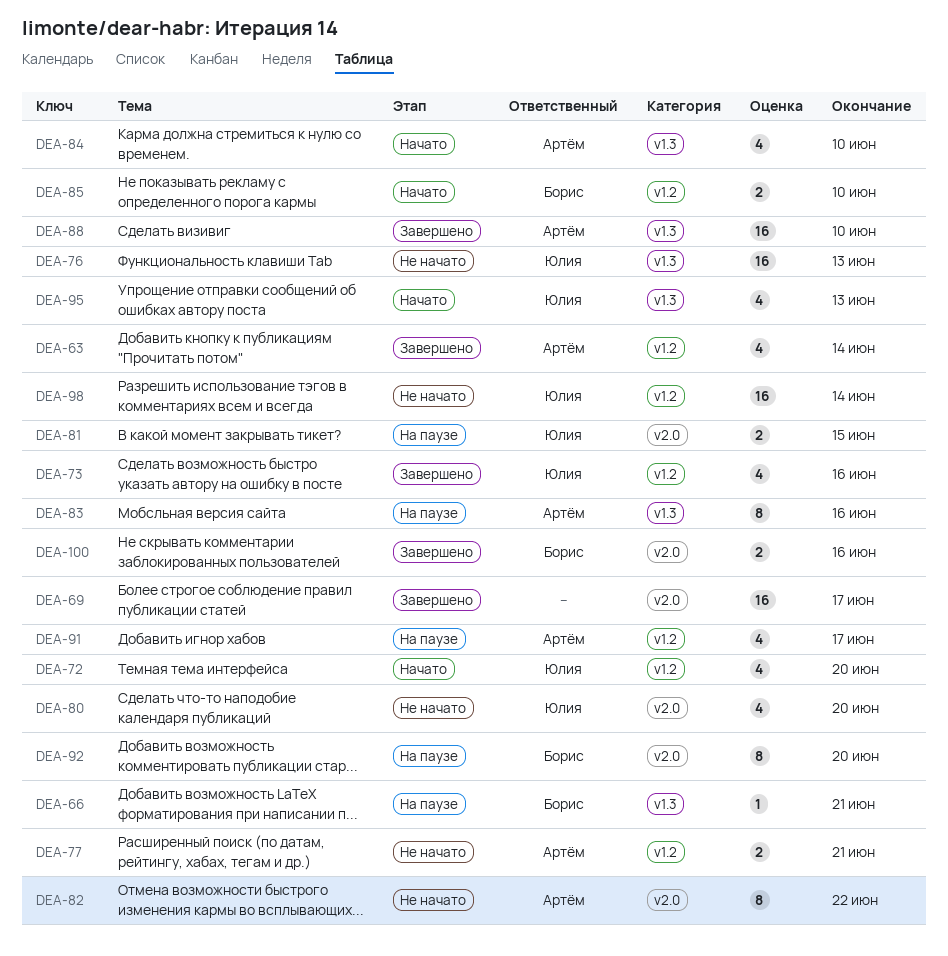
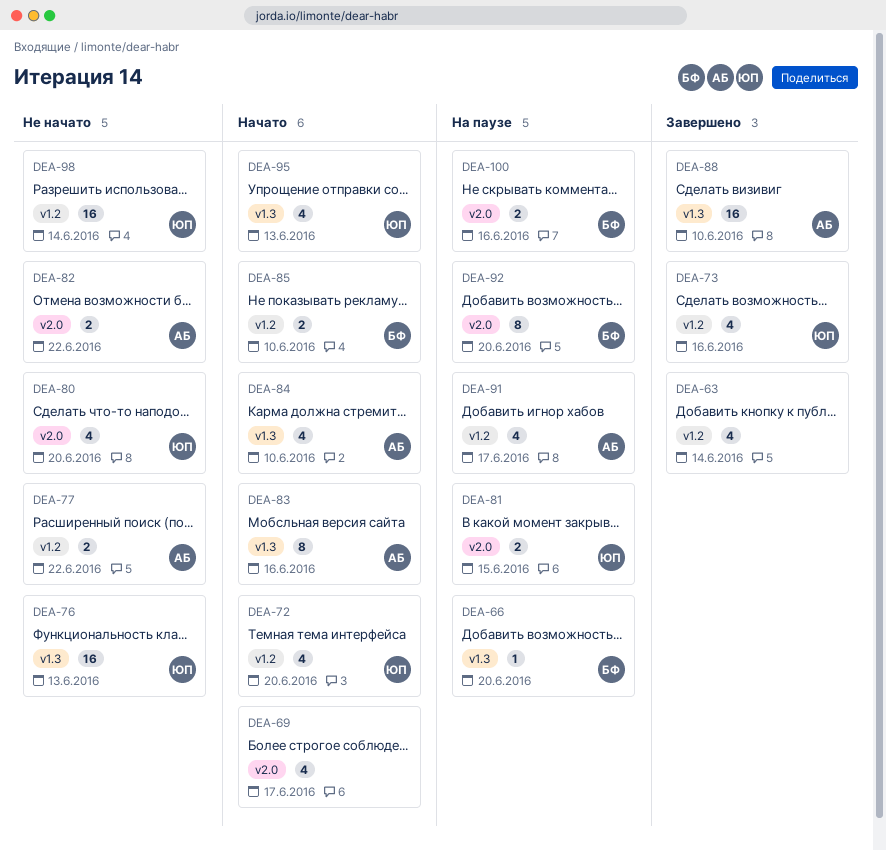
DEA-63, owner: Артём -> none
DEA-66, due: Jun 21 -> Jun 20
DEA-69, status: Завершено -> Начато
DEA-69, estimate: 16 -> 4
DEA-77, due: Jun 21 -> Jun 22
DEA-82, estimate: 8 -> 2
DEA-83, status: На паузе -> Начато
DEA-100, status: Завершено -> На паузе

